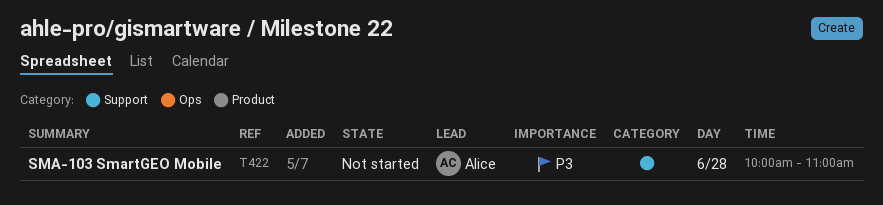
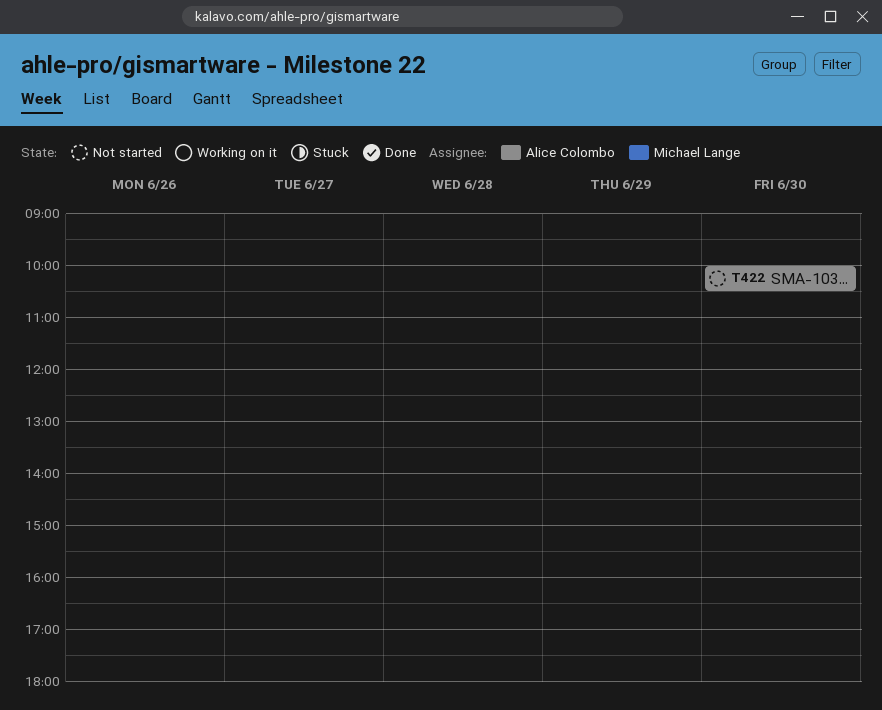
T422, day: Jun 28 -> Jun 30
T422, ends: 11:00 -> 10:30

